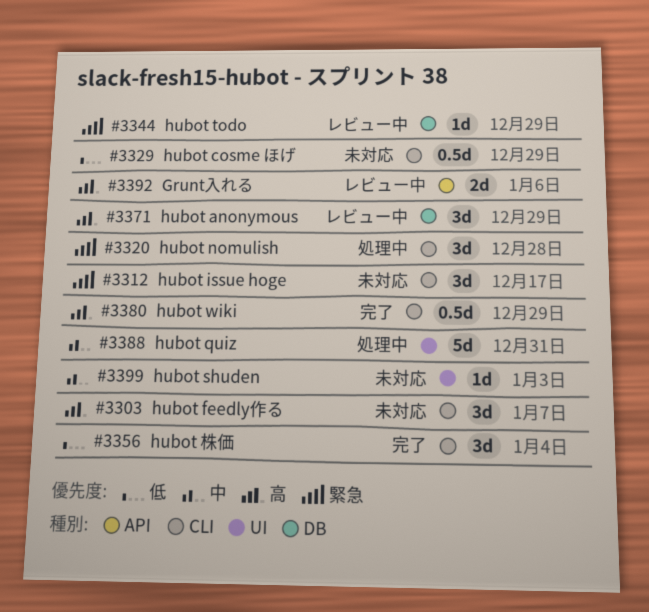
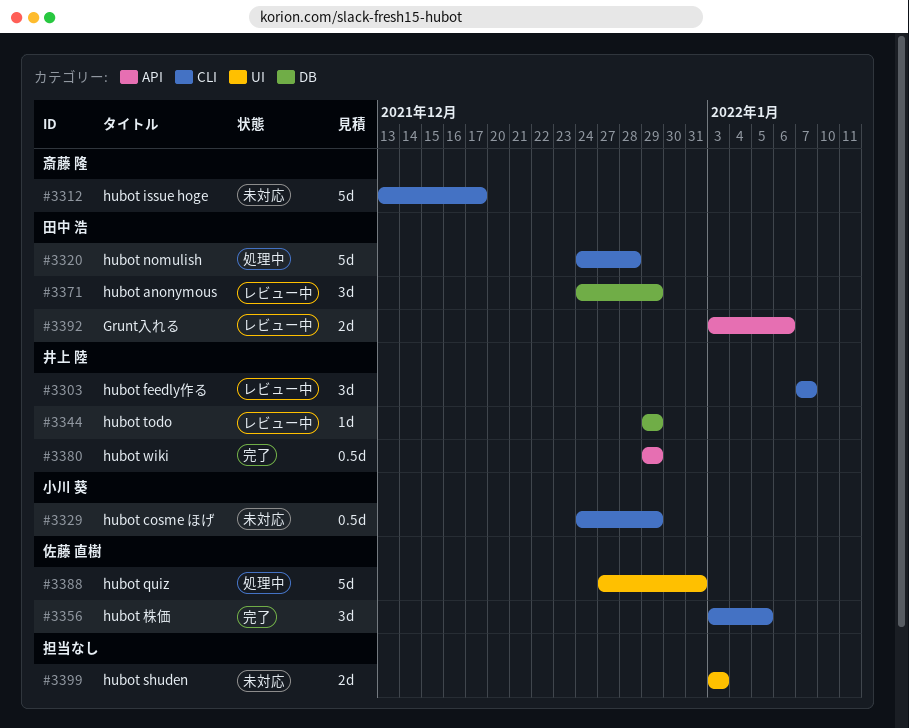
#3303, status: 未対応 -> レビュー中
#3312, estimate: 3d -> 5d
#3320, estimate: 3d -> 5d
#3356, due: Jan 4 -> Jan 5
#3380, label: CLI -> API
#3399, estimate: 1d -> 2d

